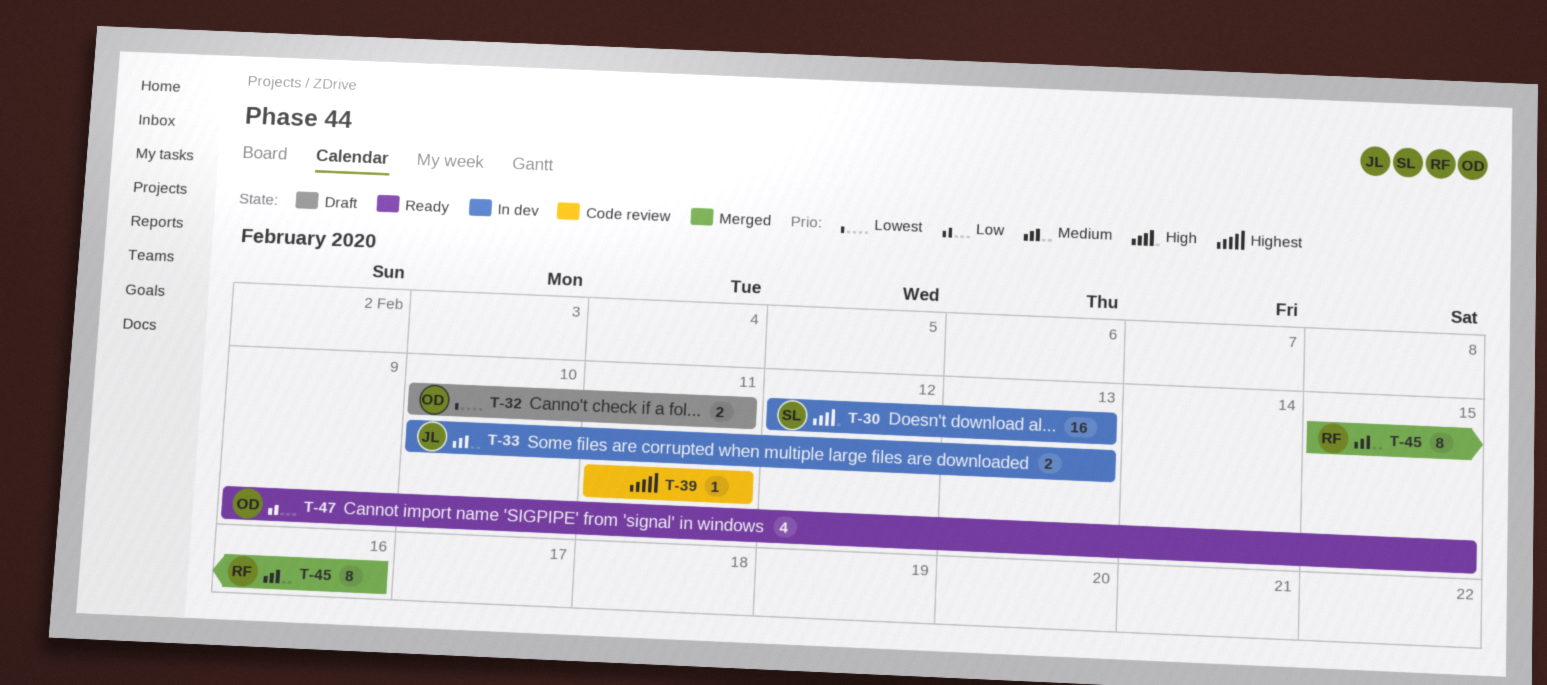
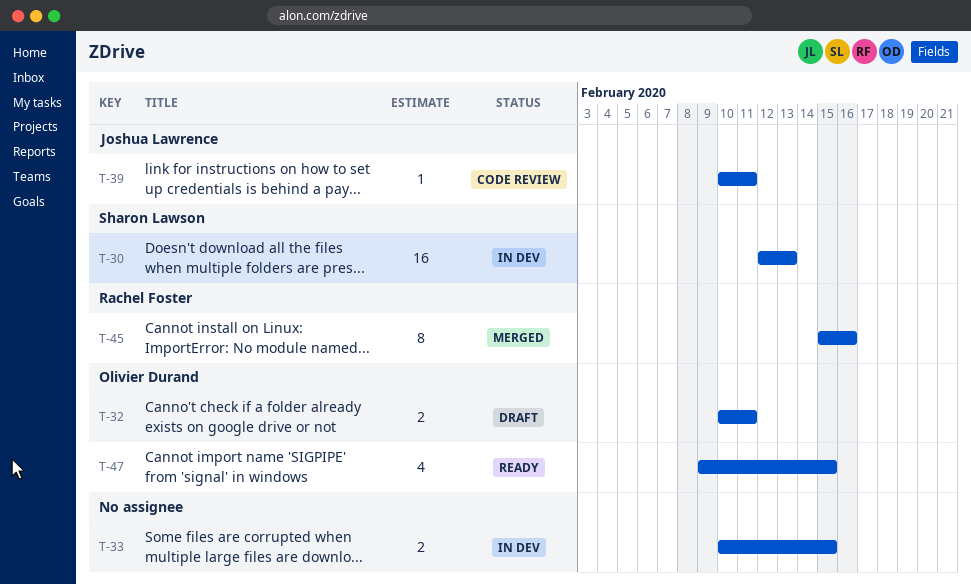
T-33, owner: Joshua Lawrence -> none
T-33, due: Feb 13 -> Feb 15
T-39, owner: none -> Joshua Lawrence
T-39, start: Feb 11 -> Feb 10

